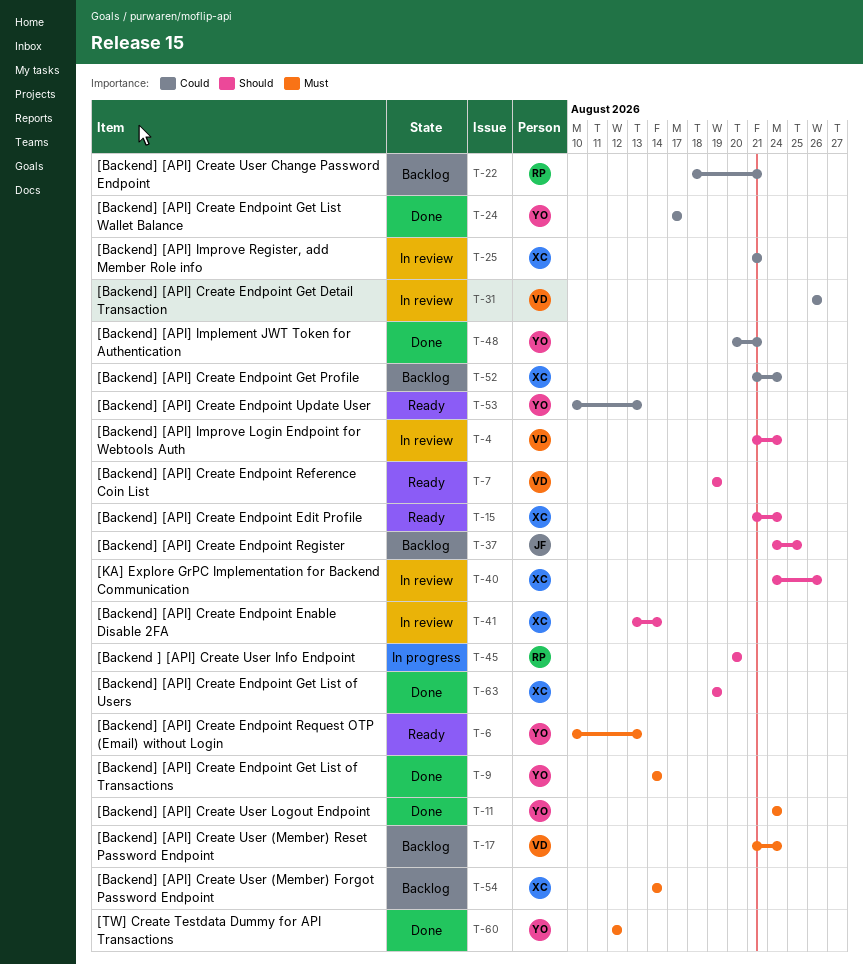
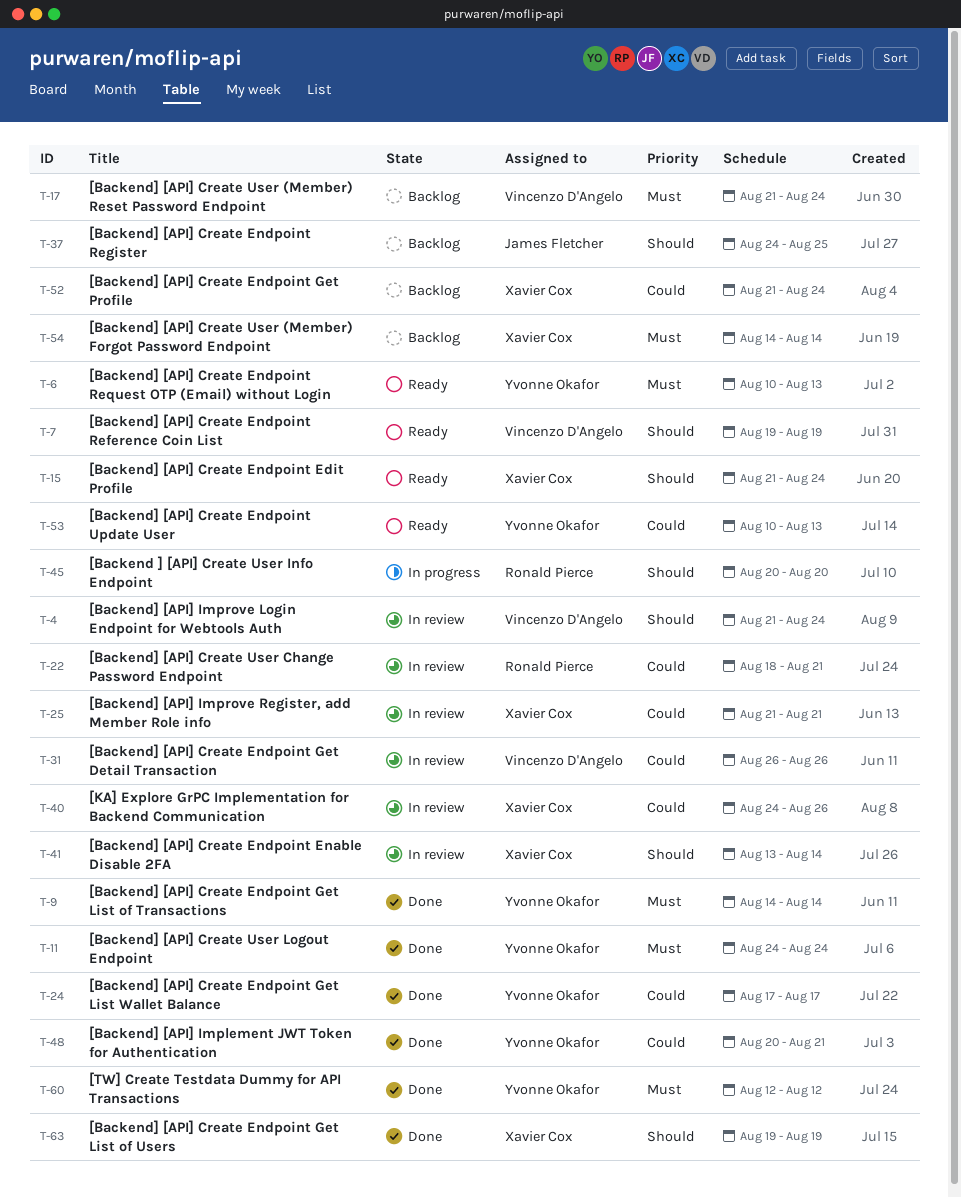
T-22, status: Backlog -> In review
T-40, priority: Should -> Could

